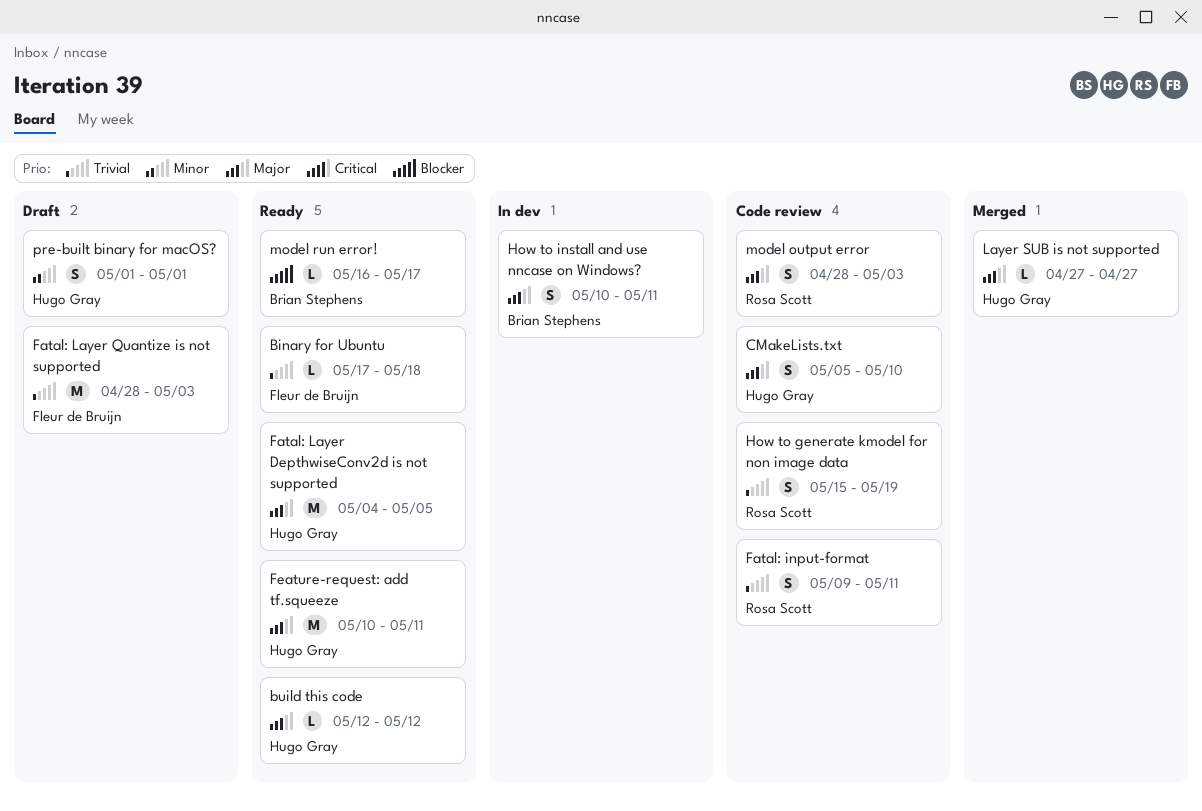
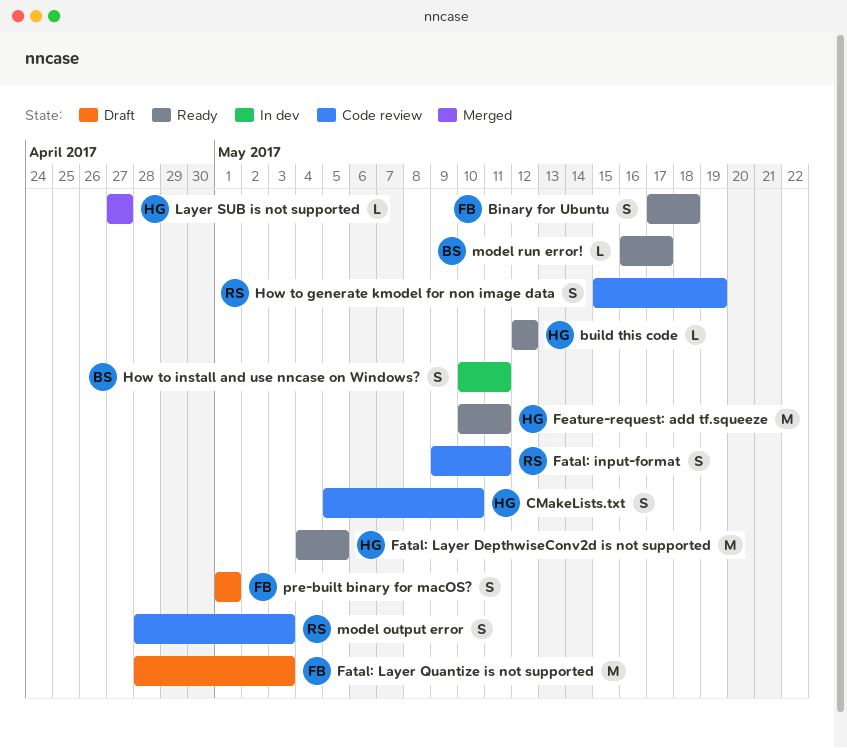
Binary for Ubuntu, estimate: L -> S
pre-built binary for macOS?, owner: Hugo Gray -> Fleur de Bruijn

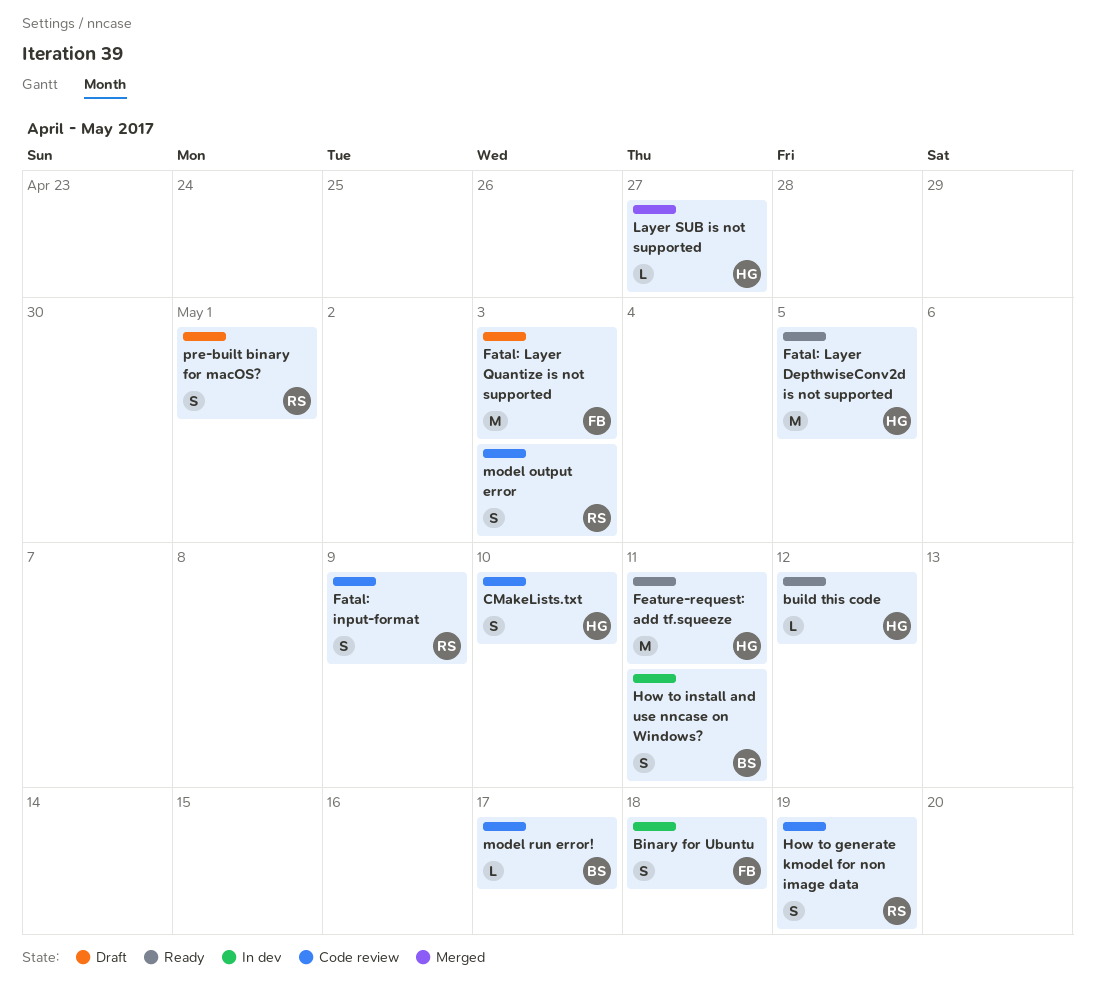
Binary for Ubuntu, status: Ready -> In dev
Fatal: input-format, due: May 11 -> May 9
model run error!, status: Ready -> Code review
pre-built binary for macOS?, owner: FB -> RS

